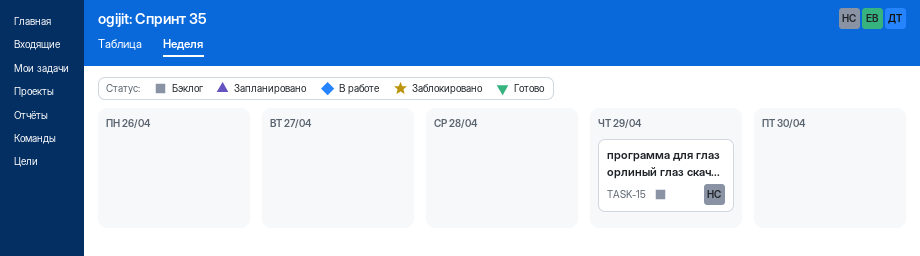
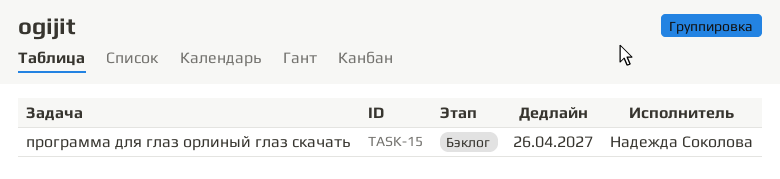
TASK-15, due: Apr 29 -> Apr 26

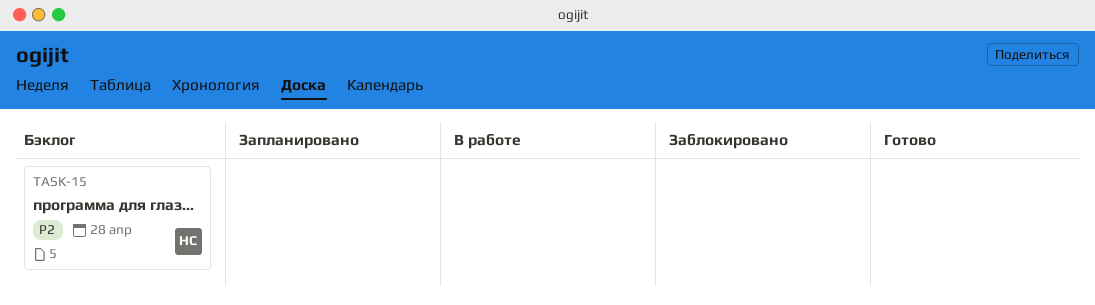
TASK-15, due: Apr 26 -> Apr 28

